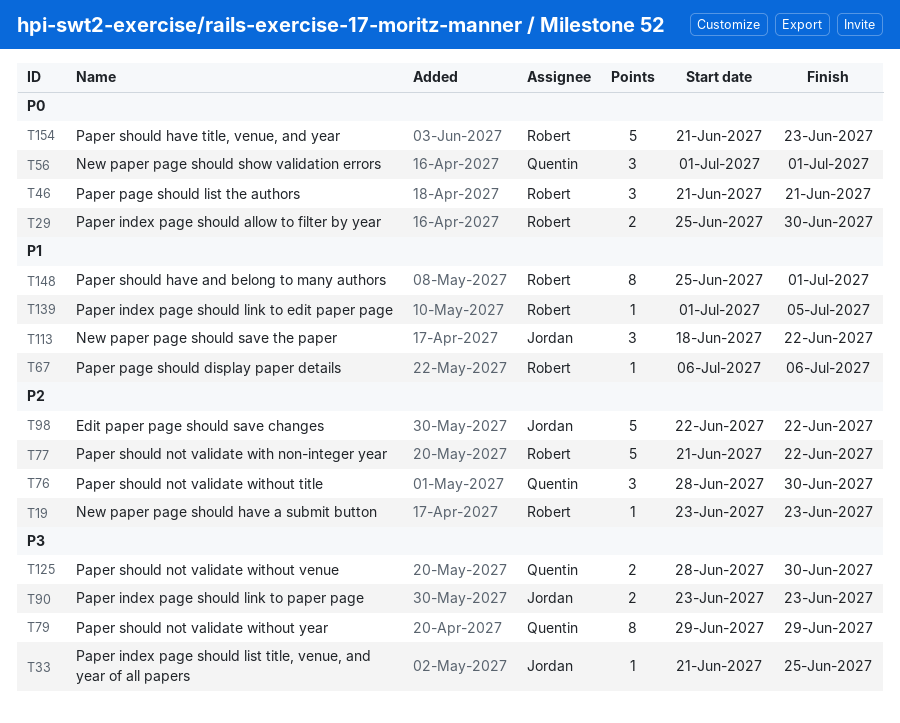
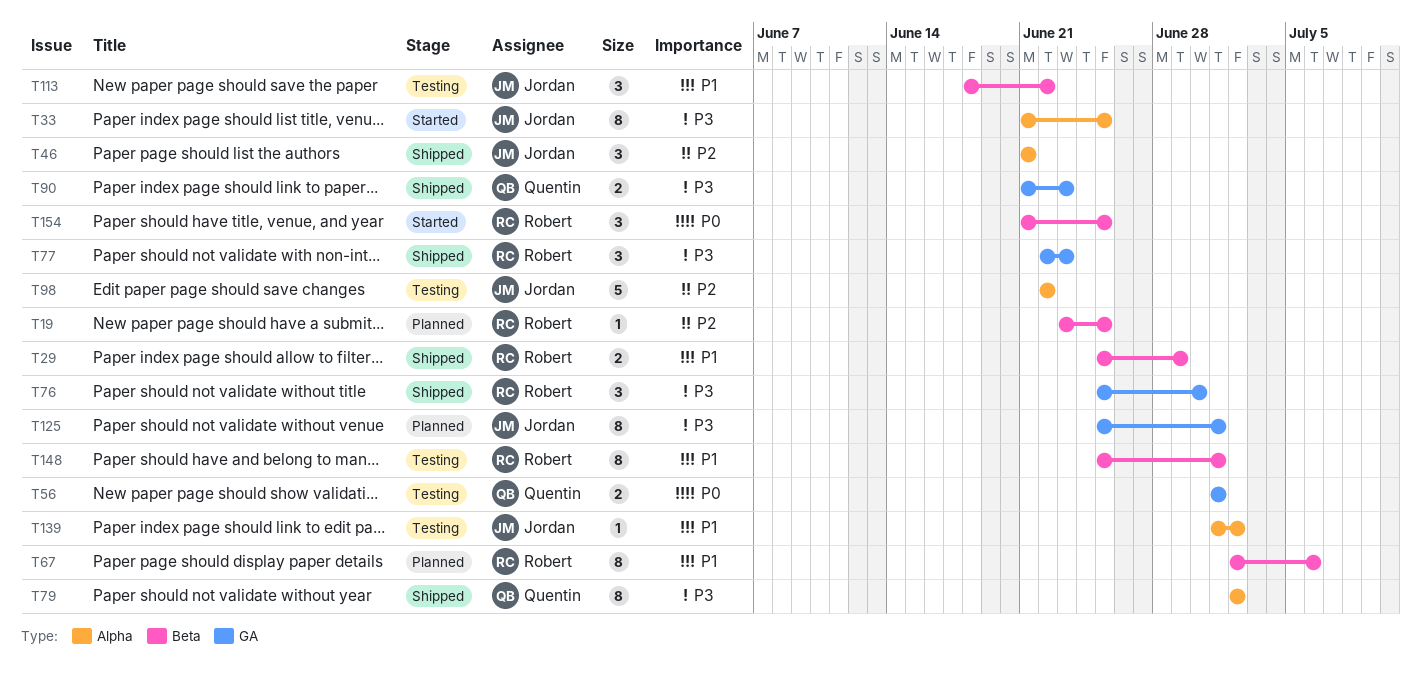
T19, due: Jun 23 -> Jun 25
T29, priority: P0 -> P1
T29, due: Jun 30 -> Jun 29
T33, estimate: 1 -> 8
T46, owner: Robert -> Jordan
T46, priority: P0 -> P2
T56, estimate: 3 -> 2
T67, estimate: 1 -> 8
T67, start: Jul 6 -> Jul 2
T76, owner: Quentin -> Robert
T76, priority: P2 -> P3
T76, start: Jun 28 -> Jun 25
T77, priority: P2 -> P3
T77, estimate: 5 -> 3
T77, start: Jun 21 -> Jun 22
T77, due: Jun 22 -> Jun 23
T79, start: Jun 29 -> Jul 2
T79, due: Jun 29 -> Jul 2
T90, owner: Jordan -> Quentin
T90, start: Jun 23 -> Jun 21
T125, owner: Quentin -> Jordan
T125, estimate: 2 -> 8
T125, start: Jun 28 -> Jun 25
T125, due: Jun 30 -> Jul 1
T139, owner: Robert -> Jordan
T139, due: Jul 5 -> Jul 2
T154, estimate: 5 -> 3
T154, due: Jun 23 -> Jun 25

